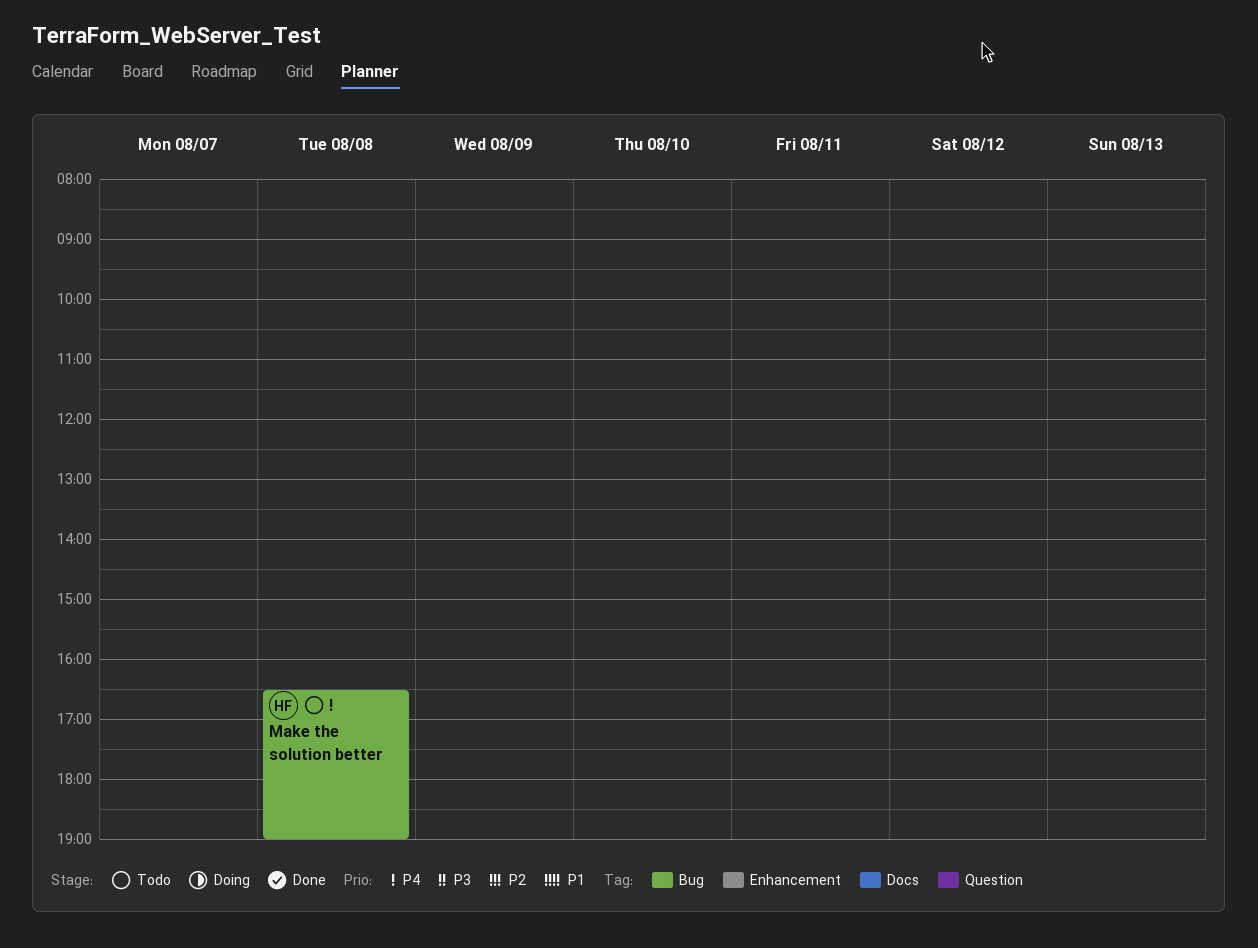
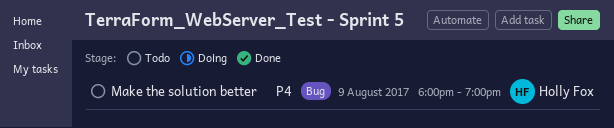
Make the solution better, day: Aug 8 -> Aug 9
Make the solution better, begins: 16:30 -> 18:00

